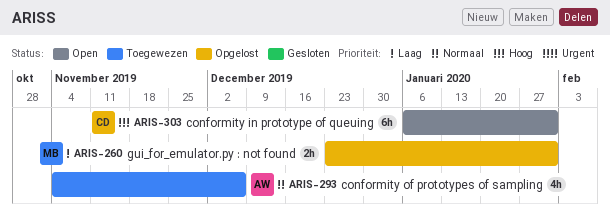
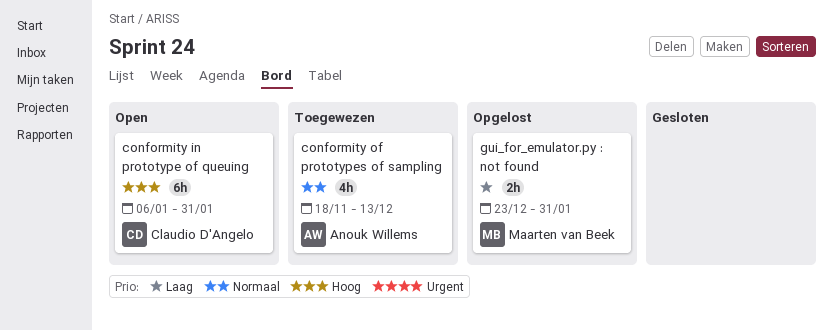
conformity of prototypes of sampling, start: Nov 4 -> Nov 18
conformity of prototypes of sampling, due: Dec 6 -> Dec 13

